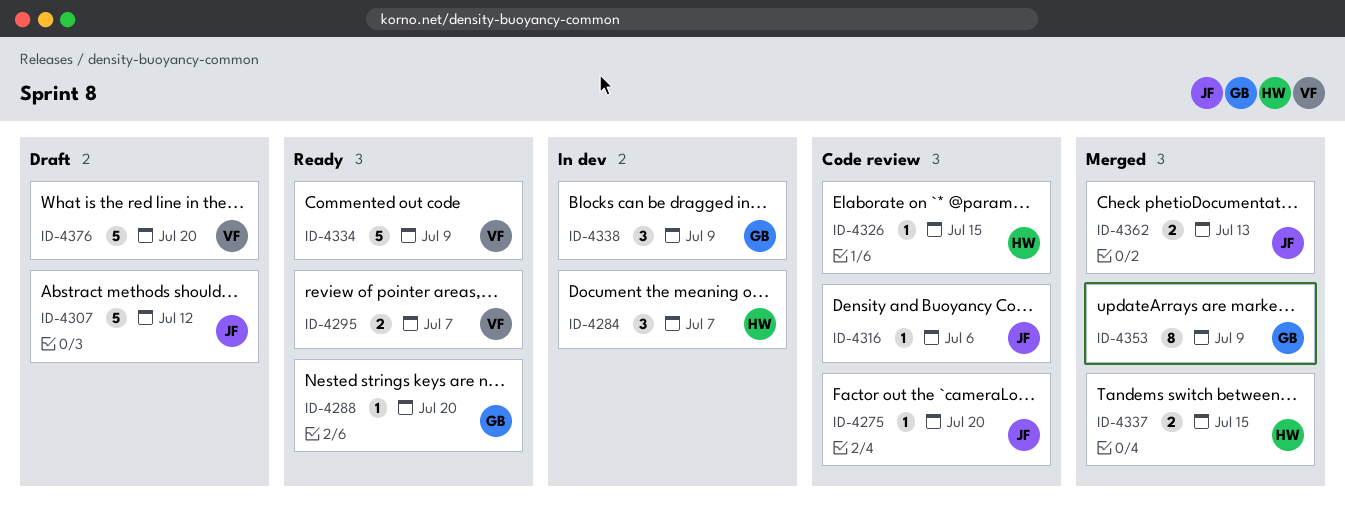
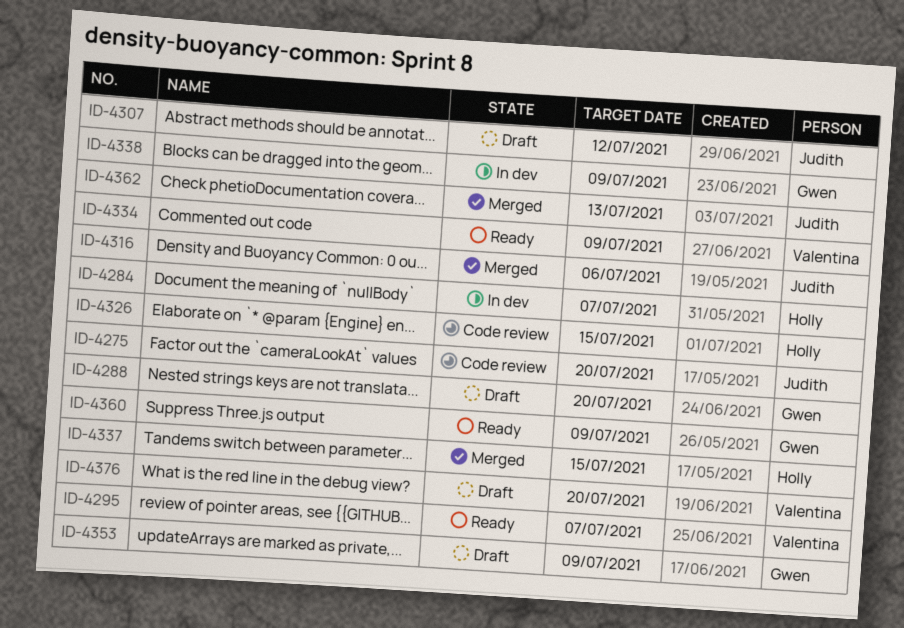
ID-4288, status: Ready -> Draft
ID-4316, status: Code review -> Merged
ID-4353, status: Merged -> Draft
ID-4360: none -> present

